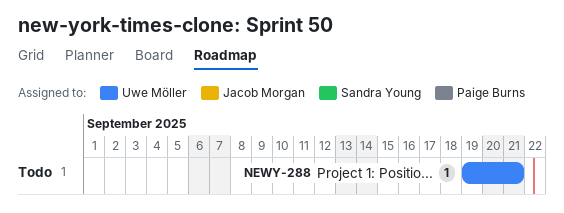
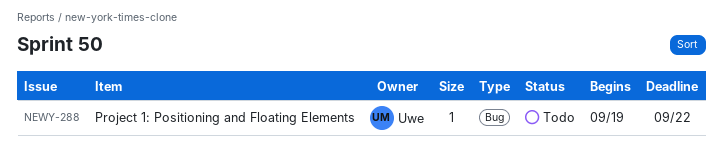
NEWY-288, due: Sep 21 -> Sep 22

